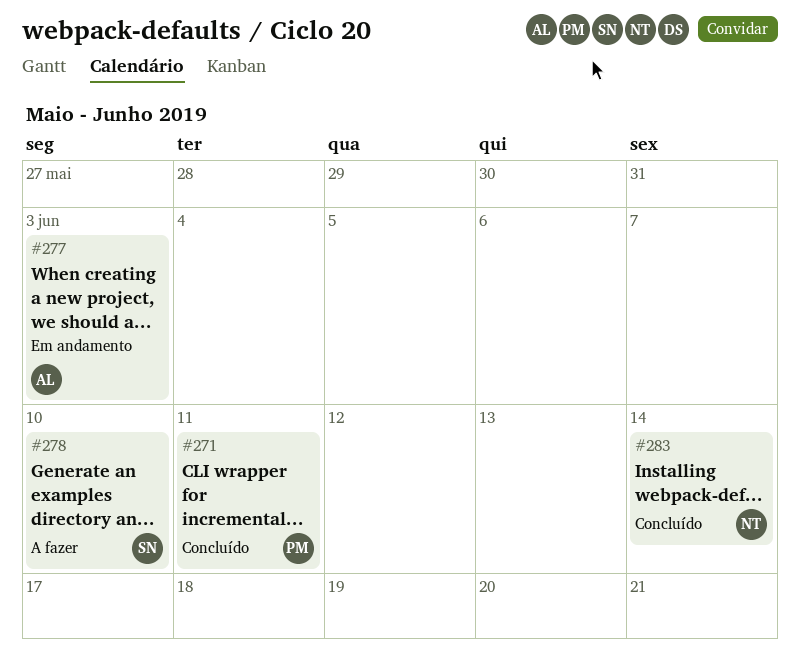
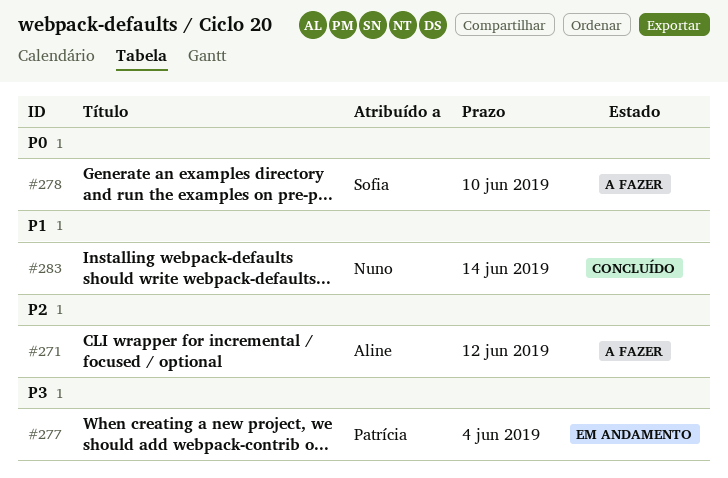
#271, status: Concluído -> A fazer
#271, owner: Patrícia -> Aline
#271, due: Jun 11 -> Jun 12
#277, owner: Aline -> Patrícia
#277, due: Jun 3 -> Jun 4

